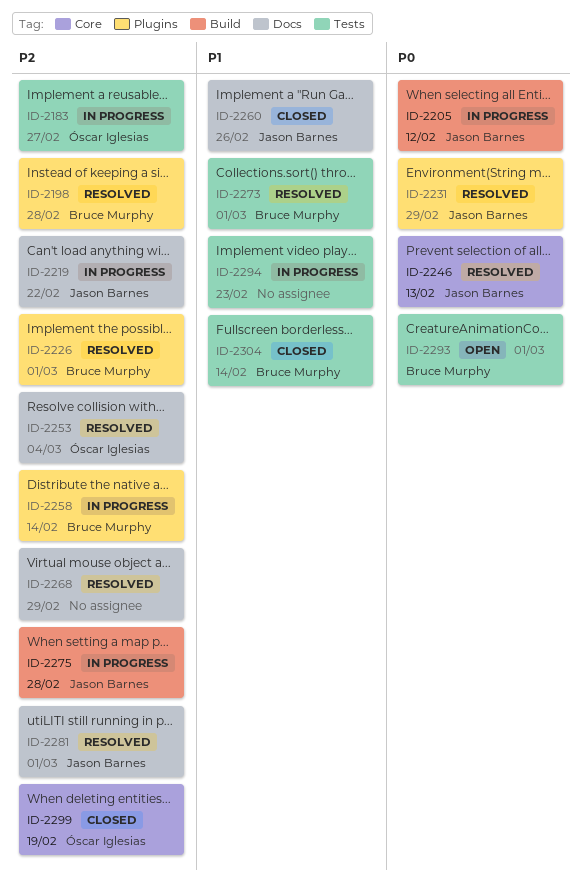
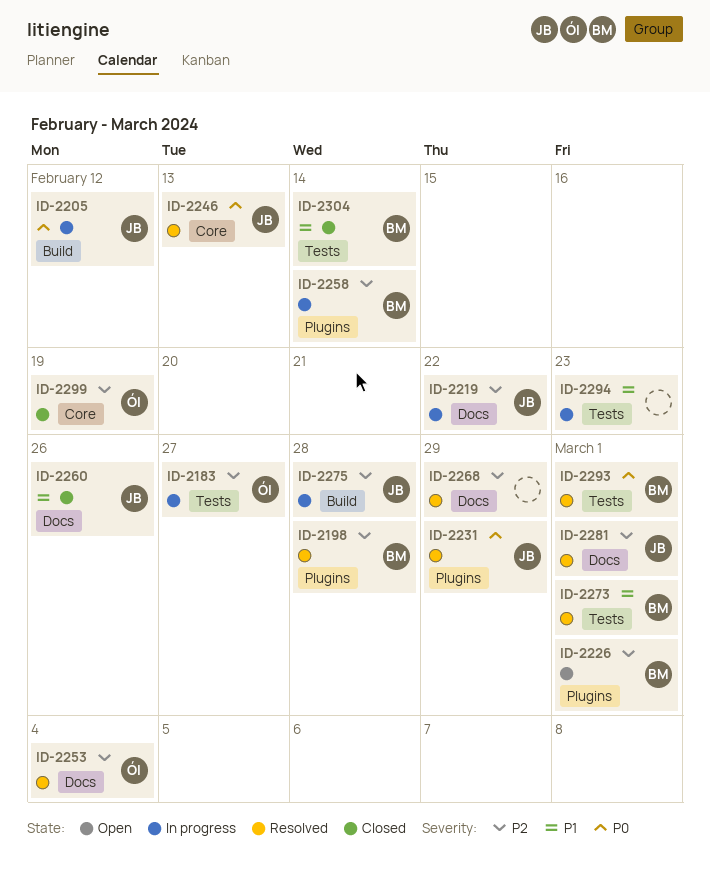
ID-2226, status: Resolved -> Open
ID-2293, status: Open -> Resolved

